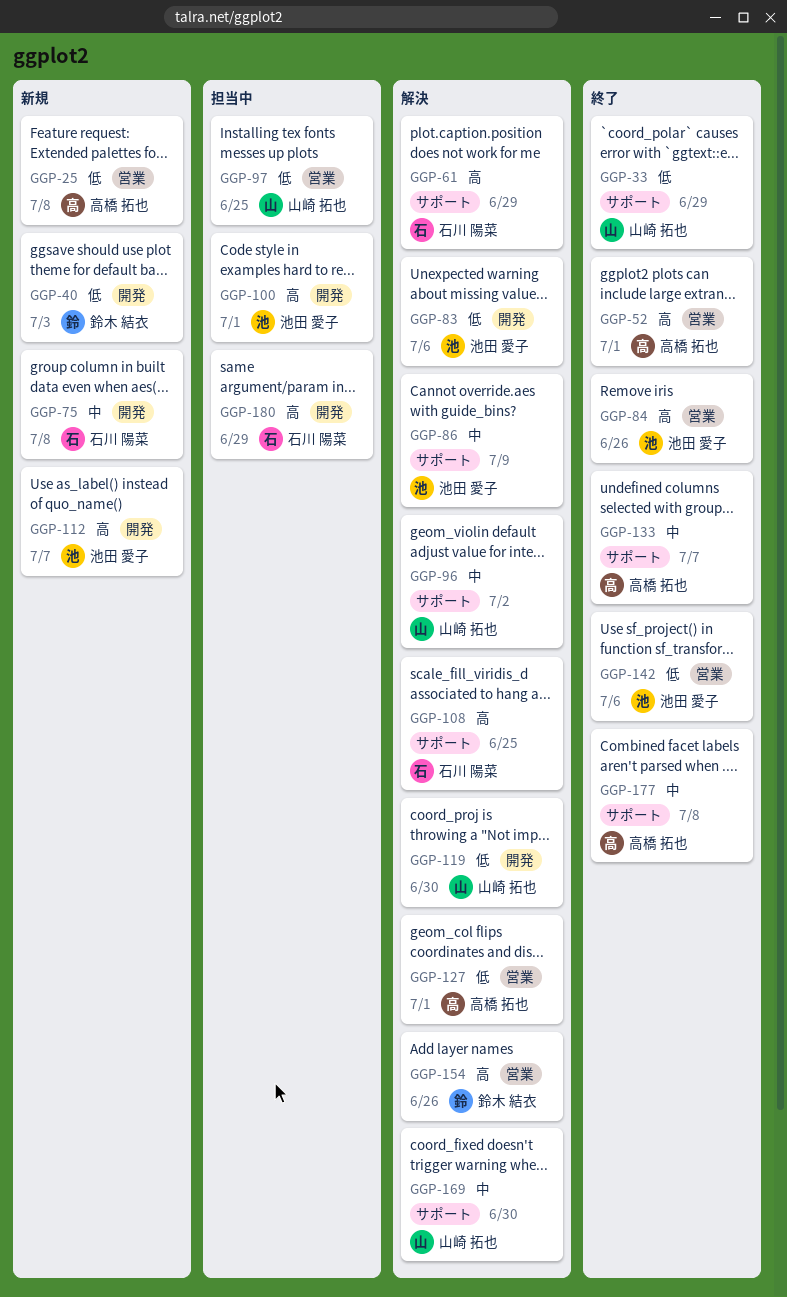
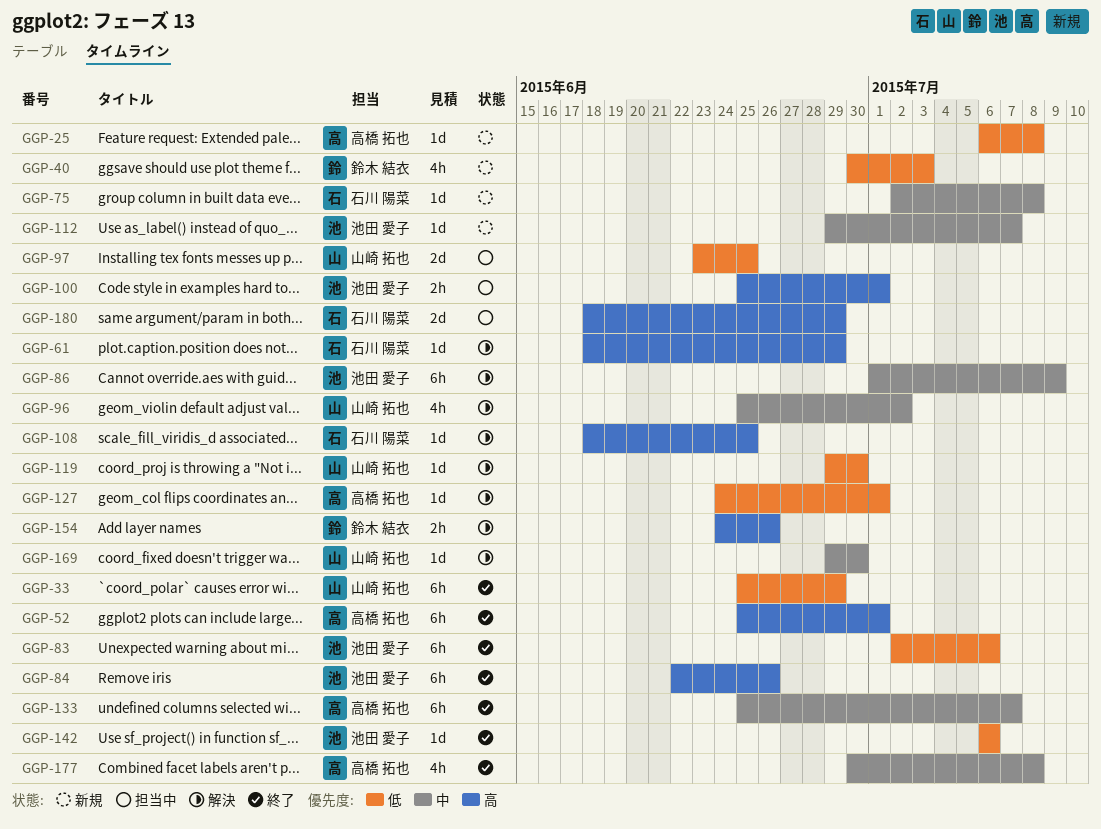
GGP-83, status: 解決 -> 終了
GGP-112, priority: 高 -> 中

